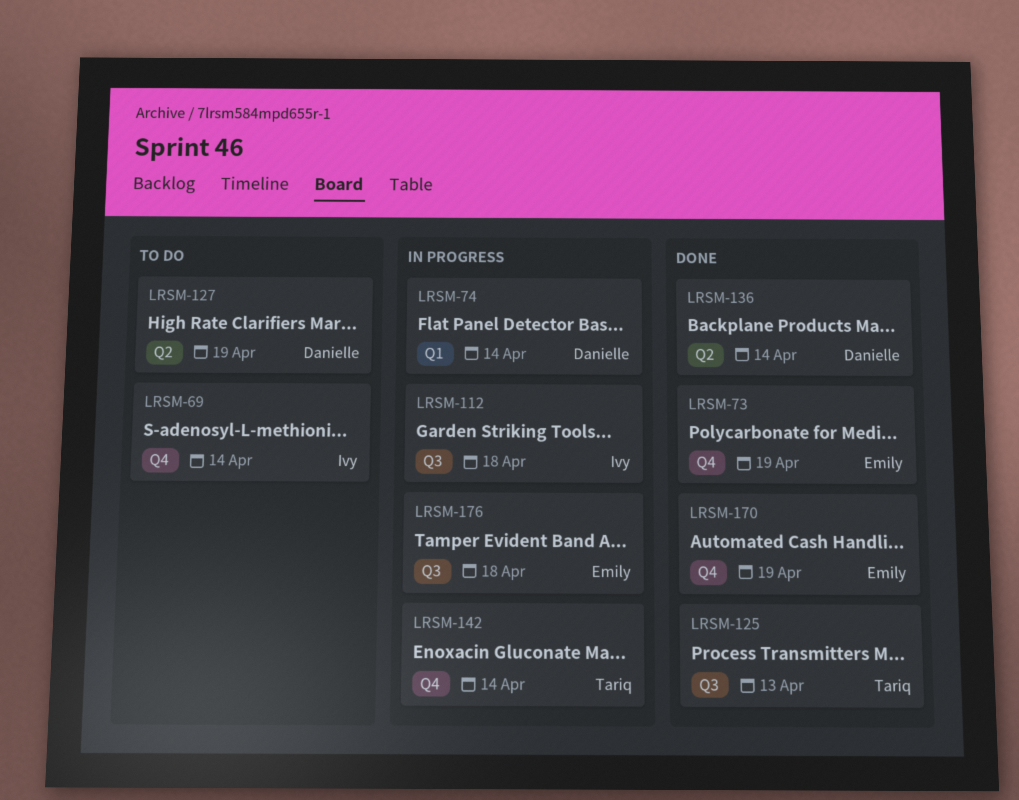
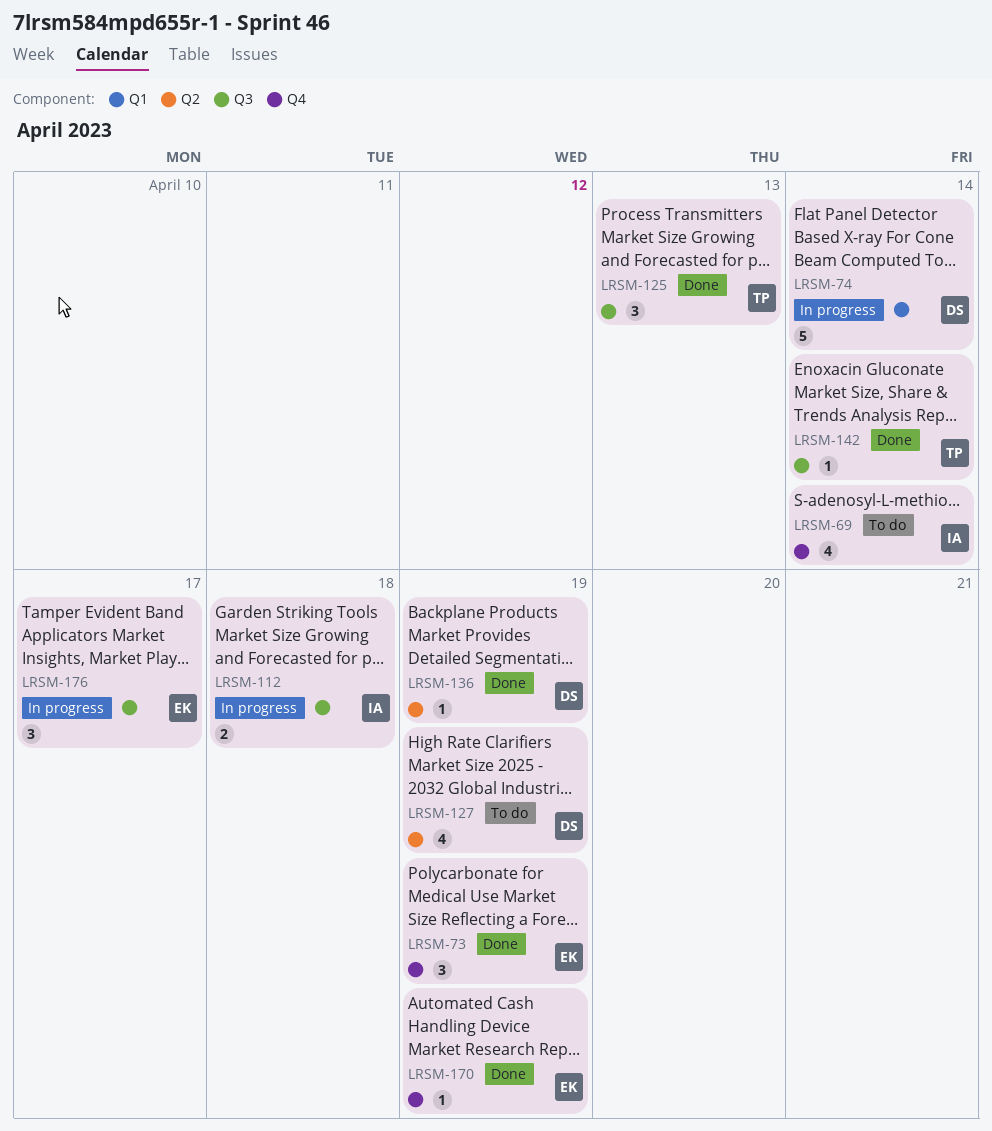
LRSM-136, due: Apr 14 -> Apr 19
LRSM-142, status: In progress -> Done
LRSM-142, label: Q4 -> Q3
LRSM-176, due: Apr 18 -> Apr 17

